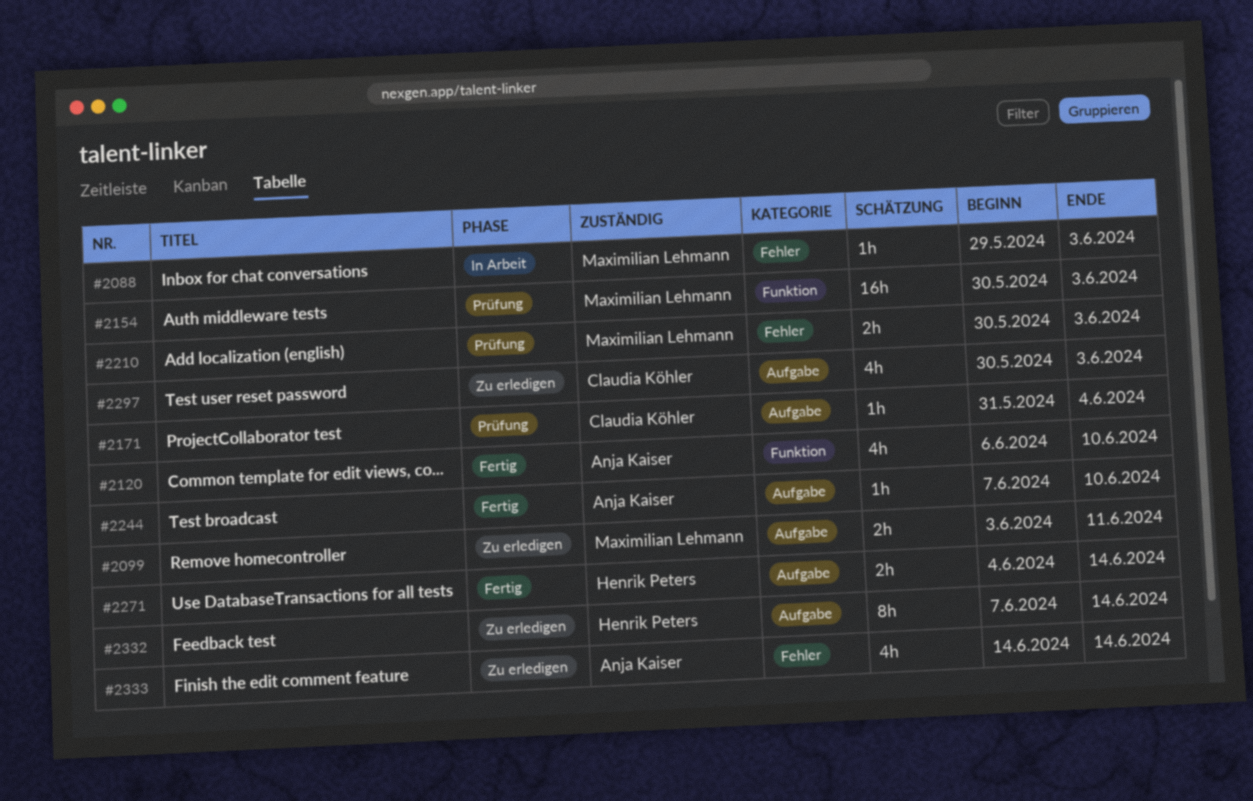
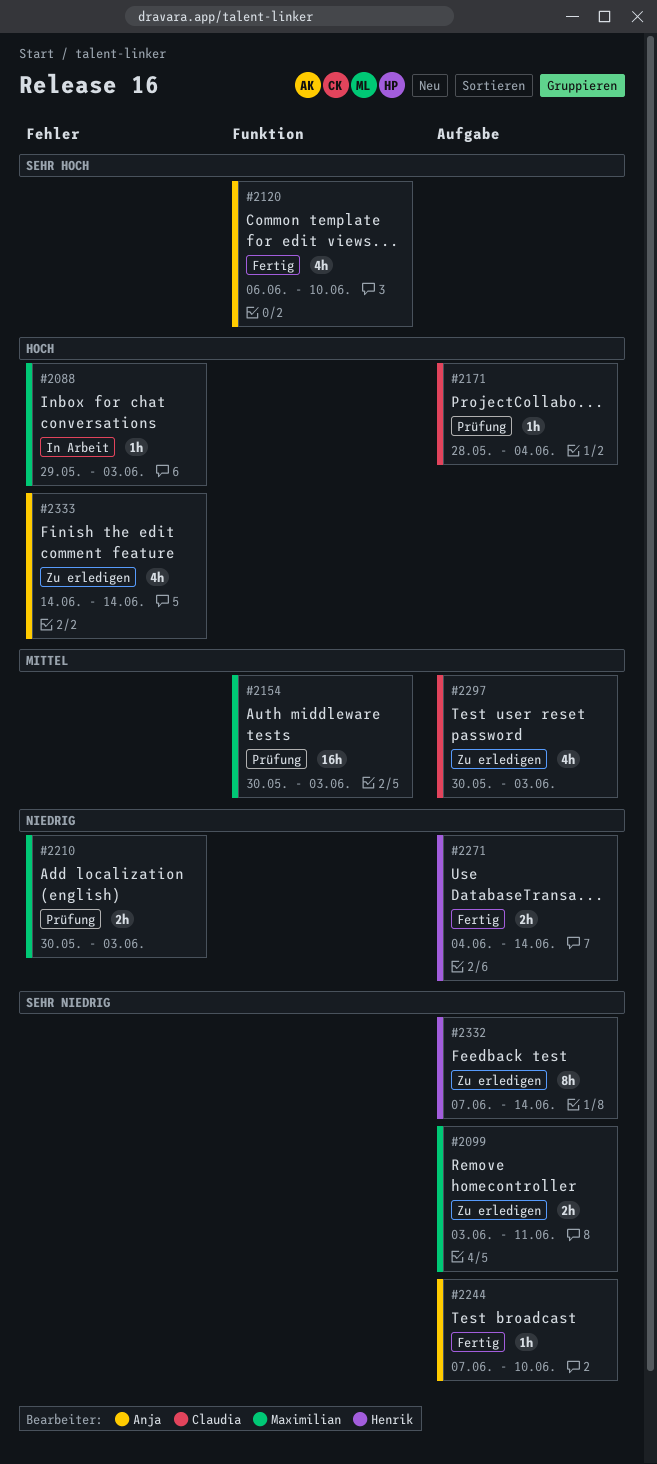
#2171, start: May 31 -> May 28

